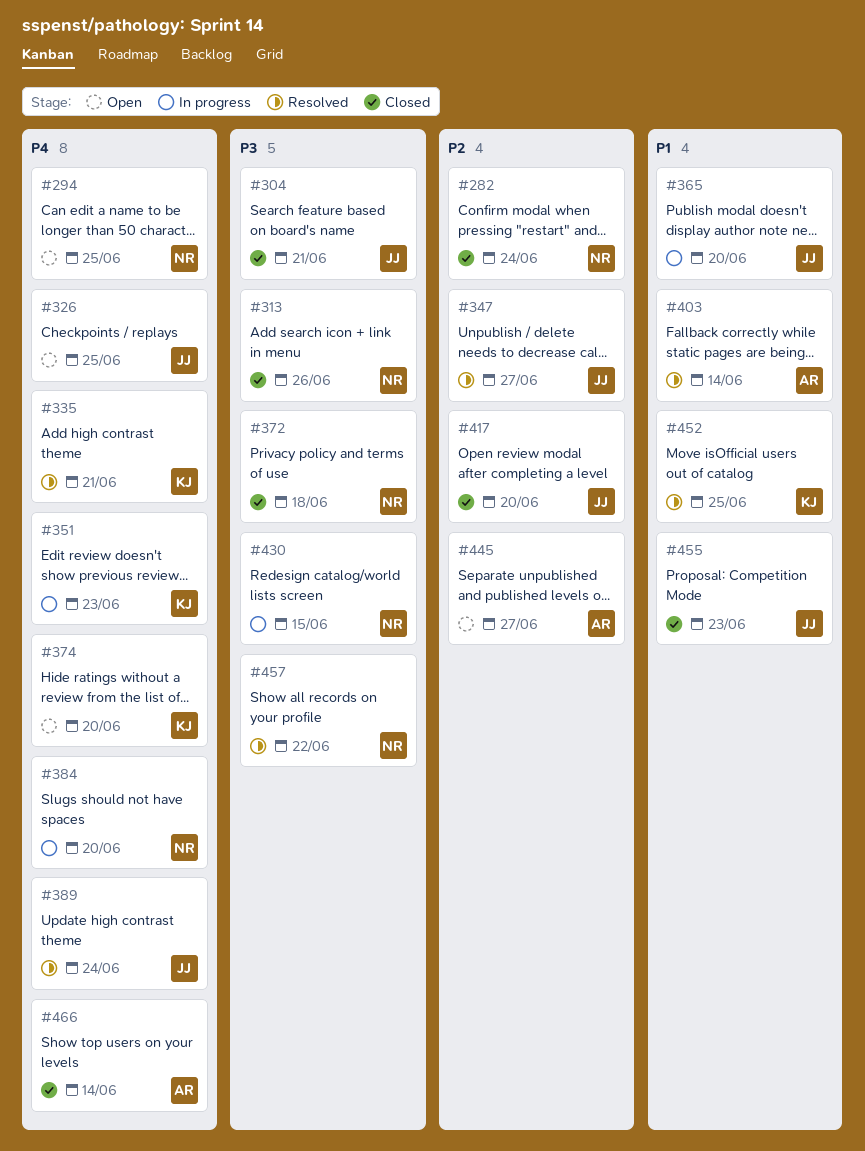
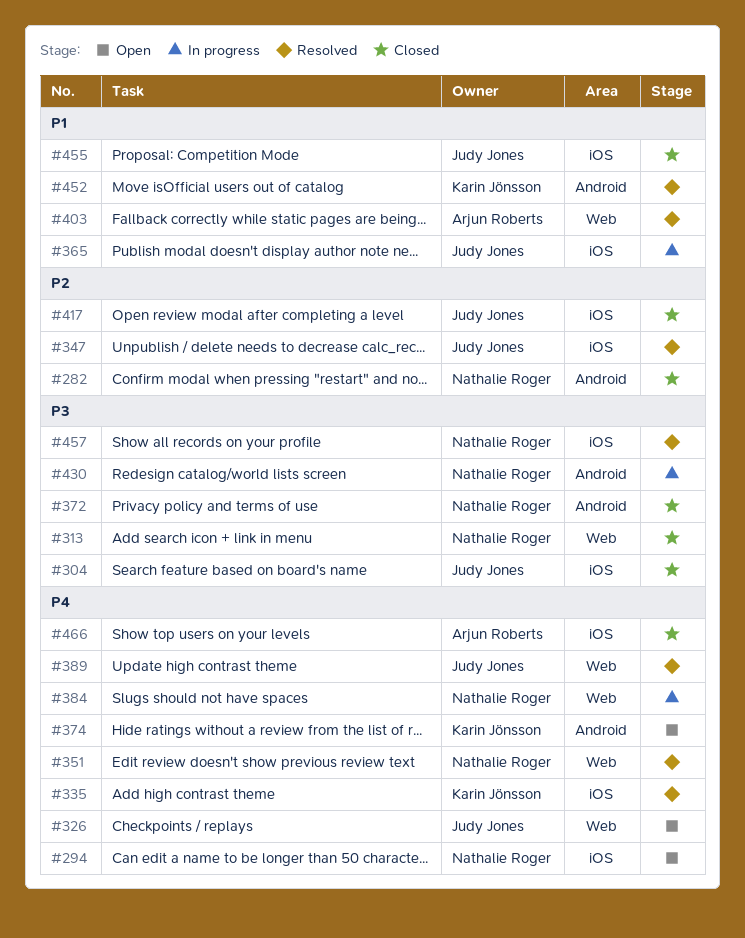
#351, status: In progress -> Resolved
#351, owner: Karin Jönsson -> Nathalie Roger
#445: present -> none

